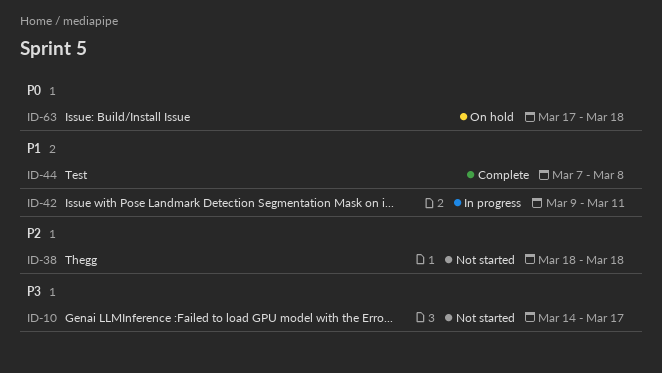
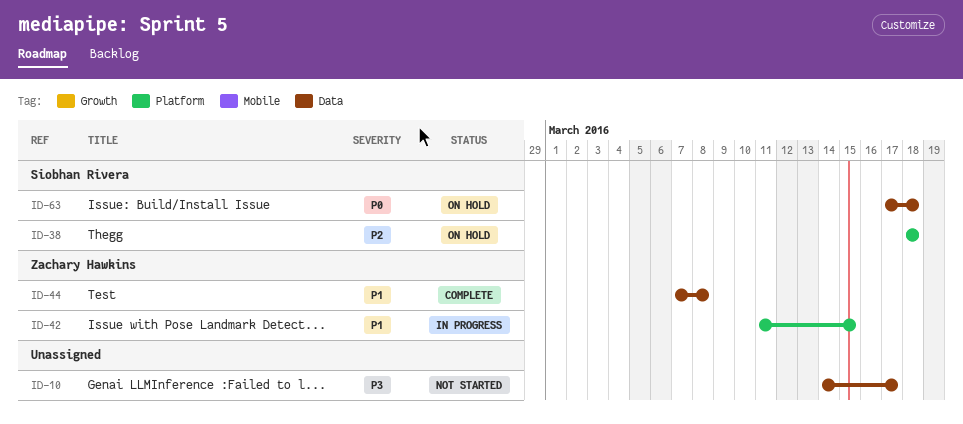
ID-38, status: Not started -> On hold
ID-42, start: Mar 9 -> Mar 11
ID-42, due: Mar 11 -> Mar 15

